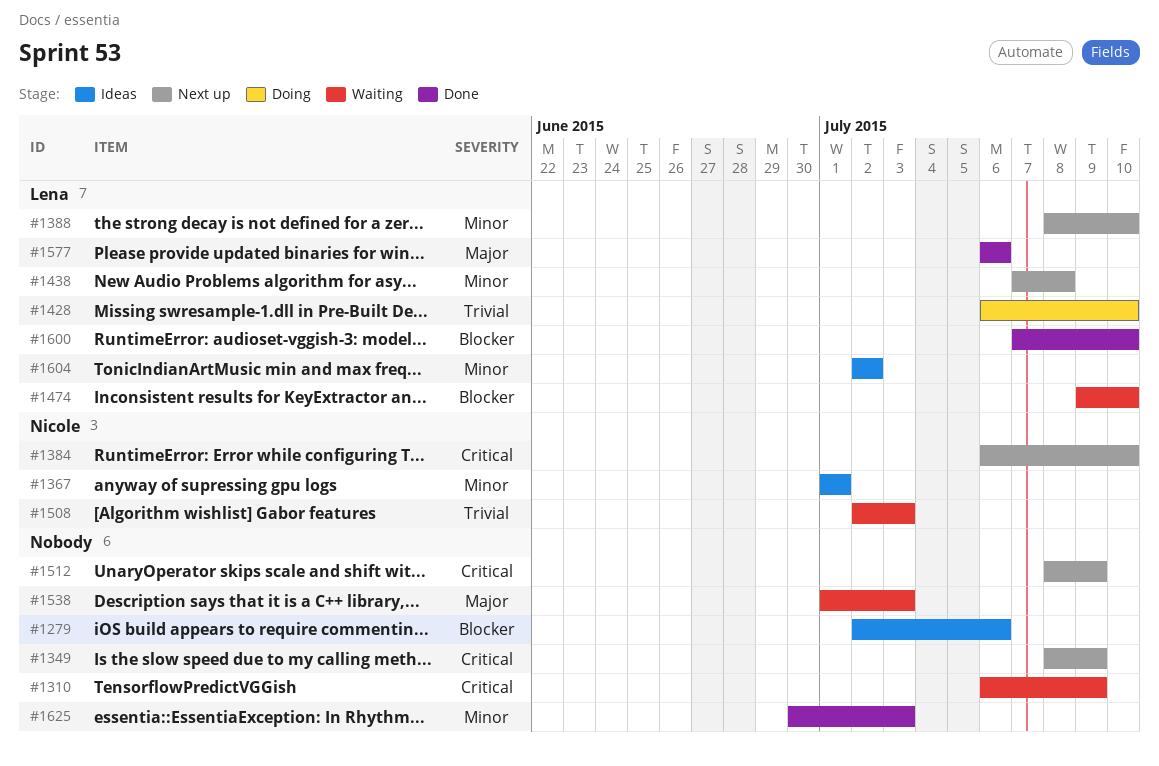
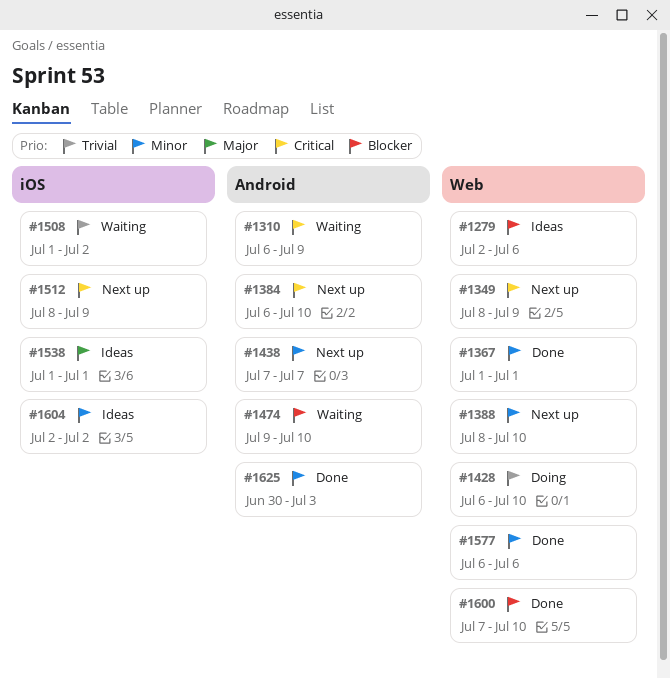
#1367, status: Ideas -> Done
#1438, due: Jul 8 -> Jul 7
#1508, start: Jul 2 -> Jul 1
#1508, due: Jul 3 -> Jul 2
#1538, status: Waiting -> Ideas
#1538, due: Jul 3 -> Jul 1
#1577, priority: Major -> Minor

